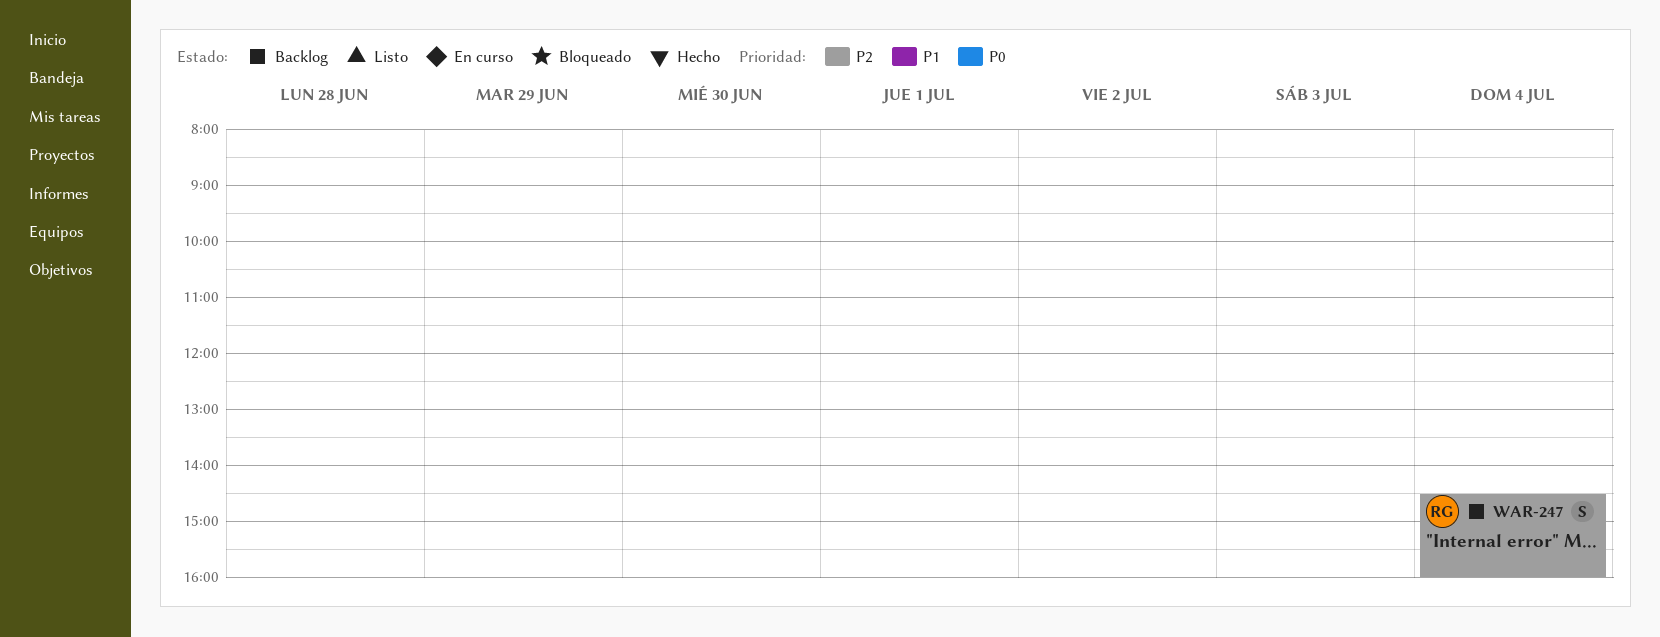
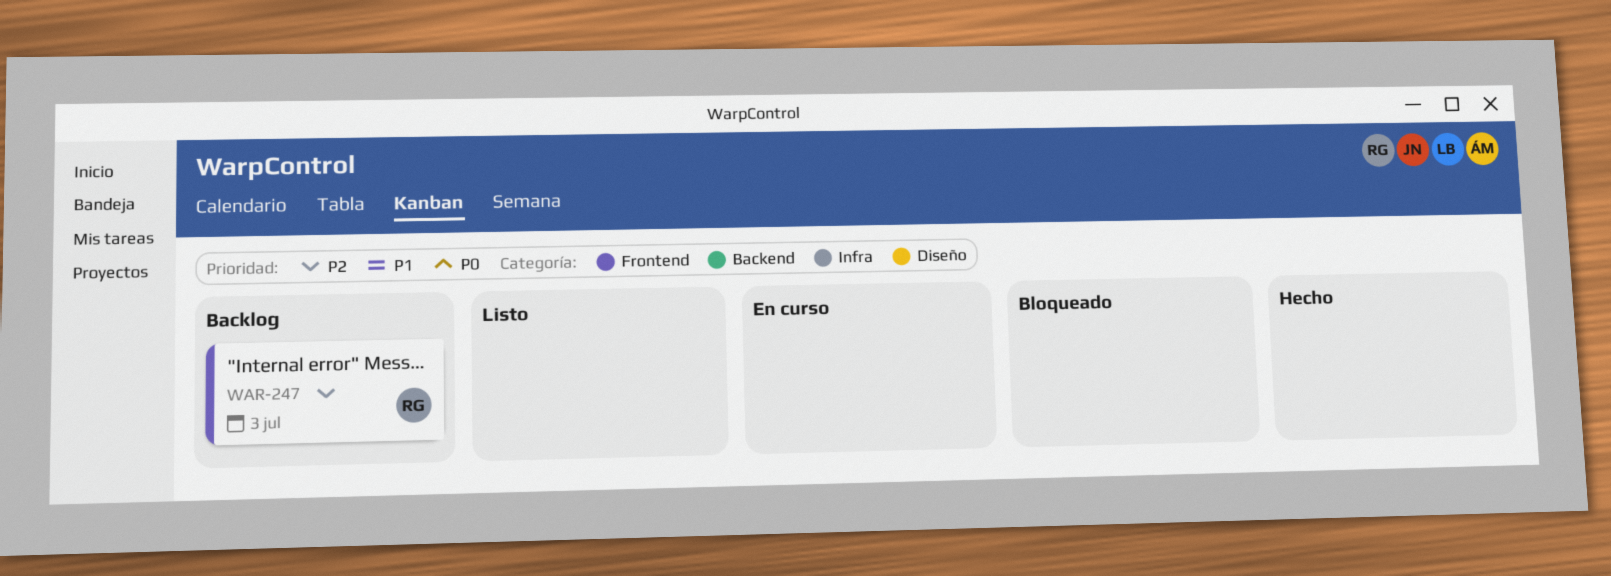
WAR-247, day: Jul 4 -> Jul 3

